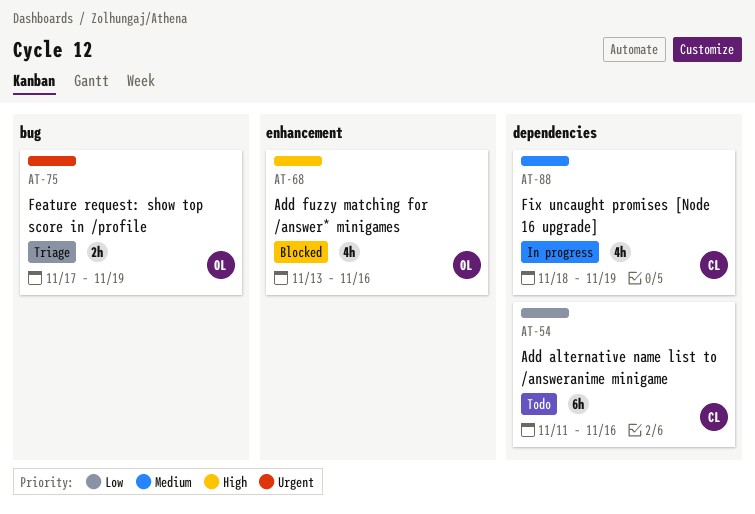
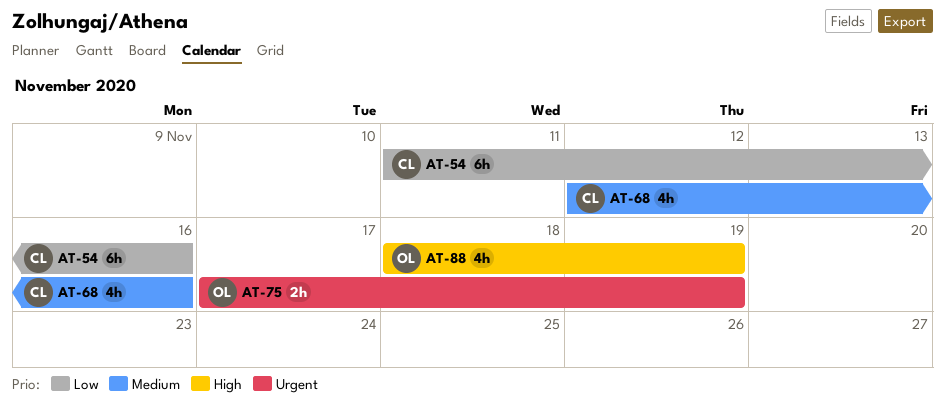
AT-68, owner: OL -> CL
AT-68, priority: High -> Medium
AT-68, start: Nov 13 -> Nov 12
AT-88, owner: CL -> OL
AT-88, priority: Medium -> High

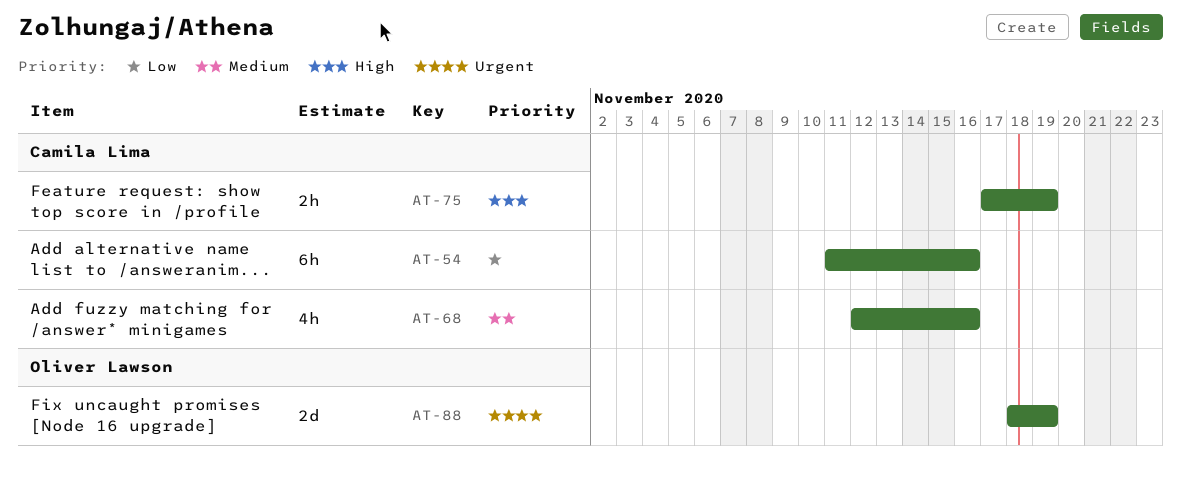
AT-75, owner: Oliver Lawson -> Camila Lima
AT-75, priority: Urgent -> High
AT-88, priority: High -> Urgent
AT-88, estimate: 4h -> 2d

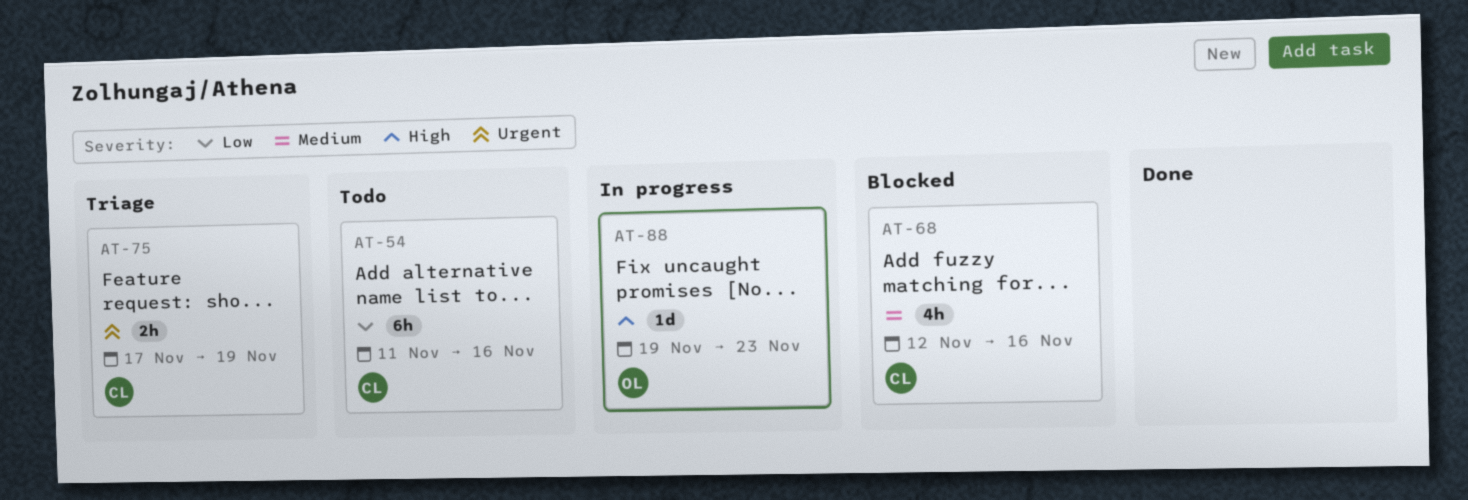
AT-75, priority: High -> Urgent
AT-88, priority: Urgent -> High
AT-88, estimate: 2d -> 1d
AT-88, start: Nov 18 -> Nov 19
AT-88, due: Nov 19 -> Nov 23

